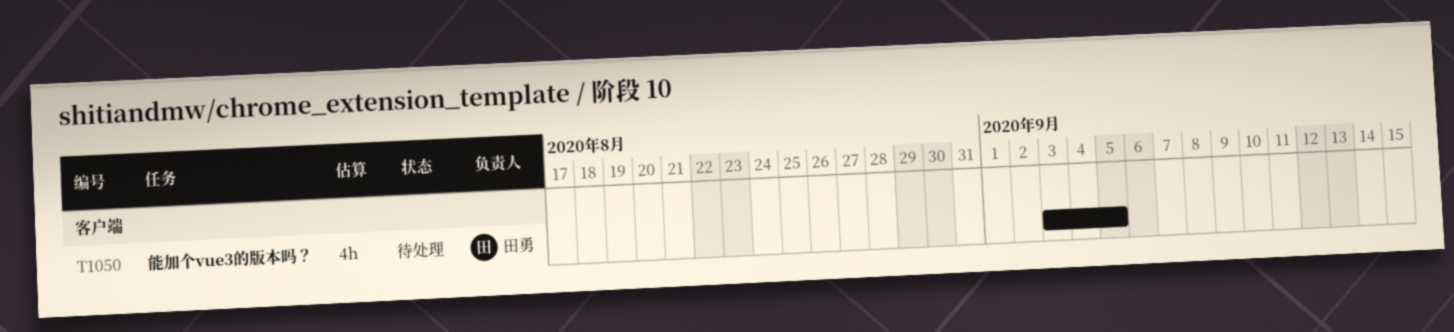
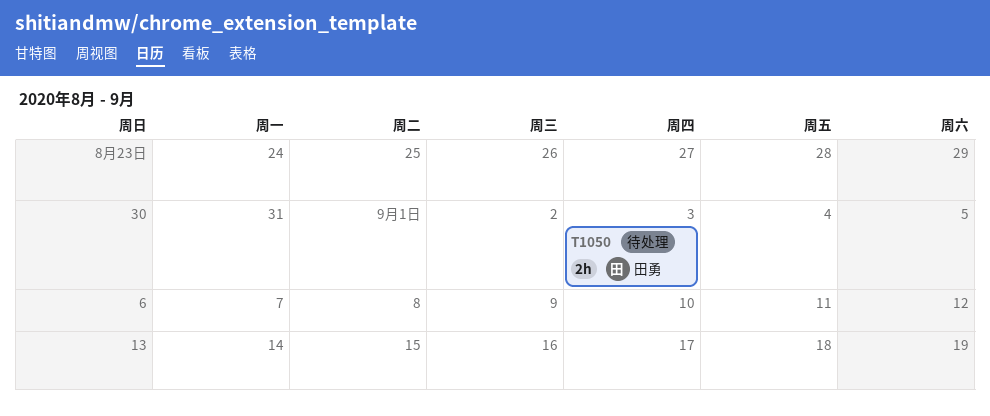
T1050, estimate: 4h -> 2h
T1050, due: Sep 5 -> Sep 3

